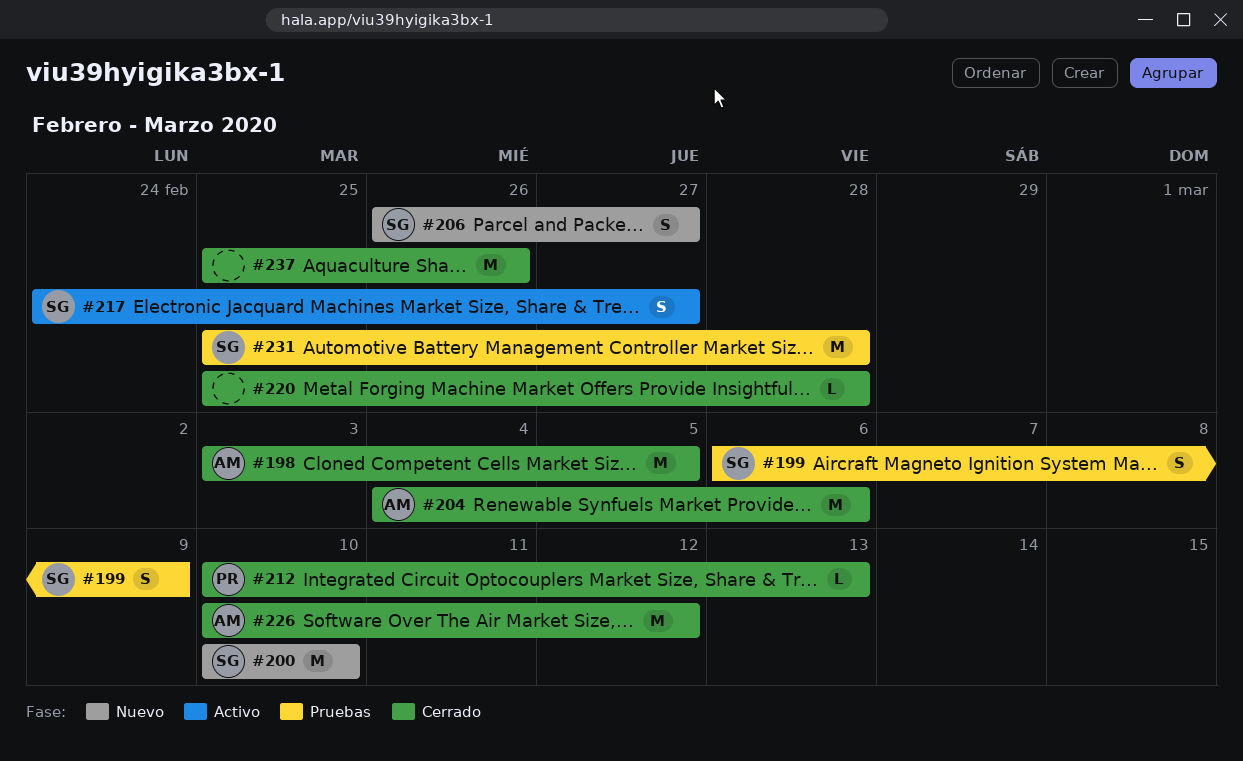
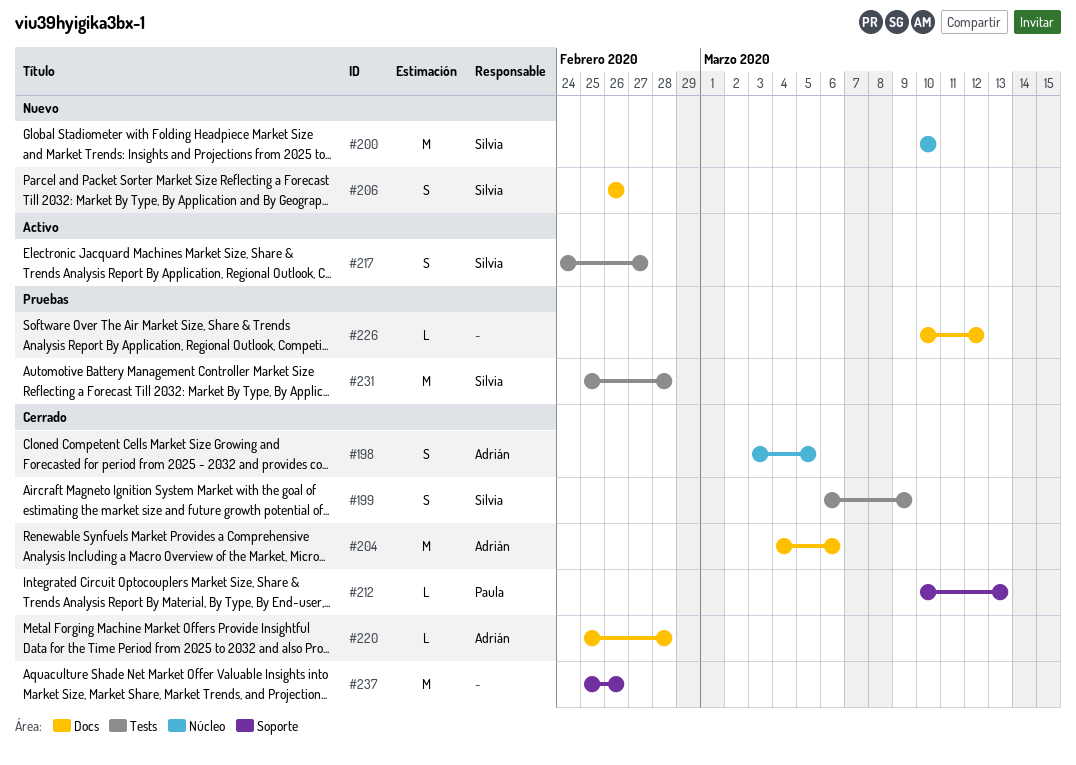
#198, estimate: M -> S
#199, status: Pruebas -> Cerrado
#206, due: Feb 27 -> Feb 26
#220, owner: none -> Adrián
#226, status: Cerrado -> Pruebas
#226, owner: Adrián -> none
#226, estimate: M -> L

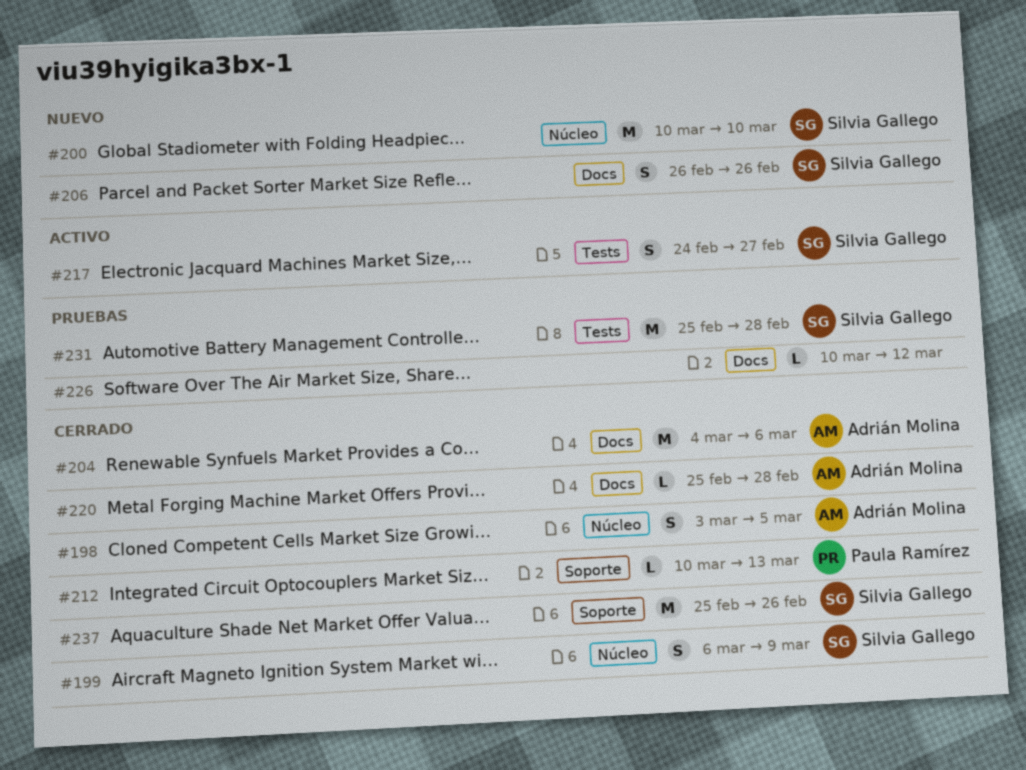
#199, label: Tests -> Núcleo
#237, owner: none -> Silvia Gallego

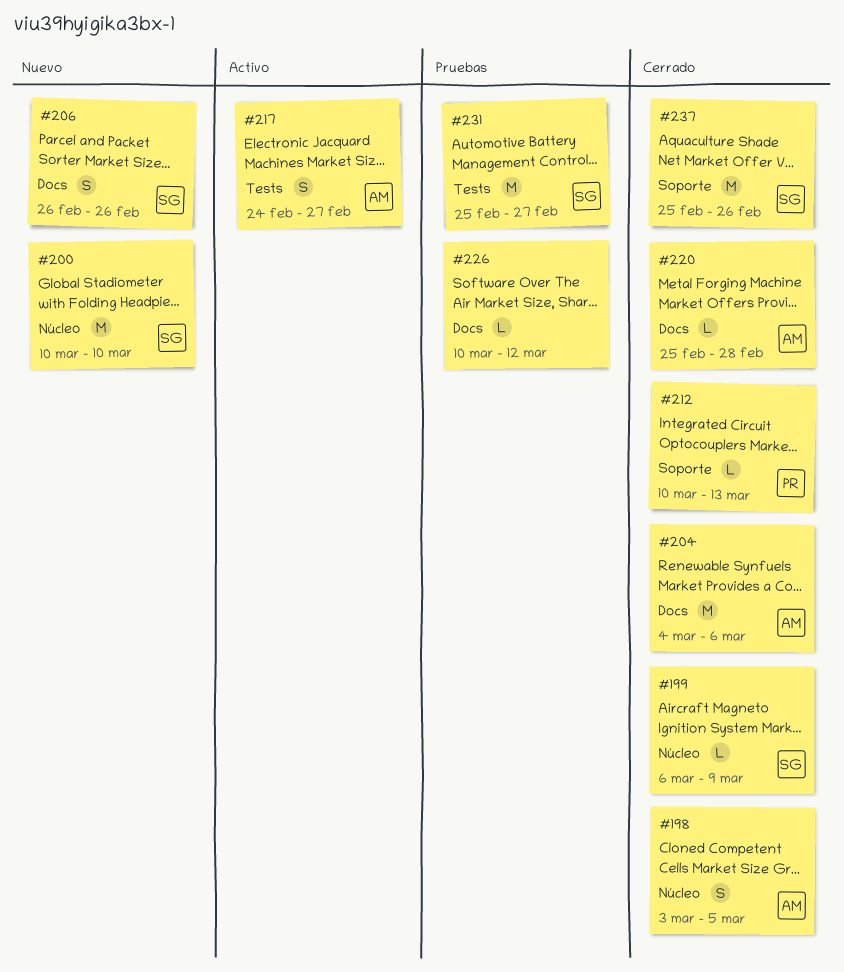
#199, estimate: S -> L
#217, owner: Silvia Gallego -> Adrián Molina
#231, due: Feb 28 -> Feb 27

